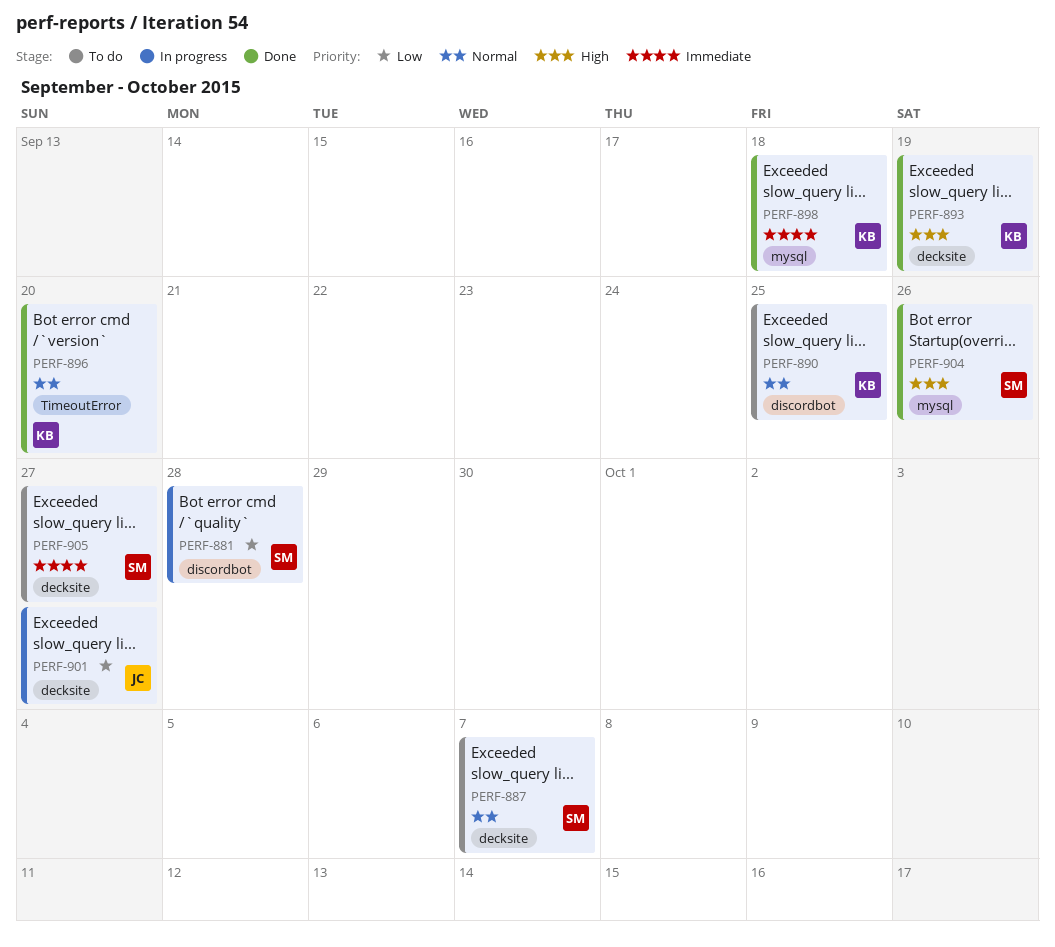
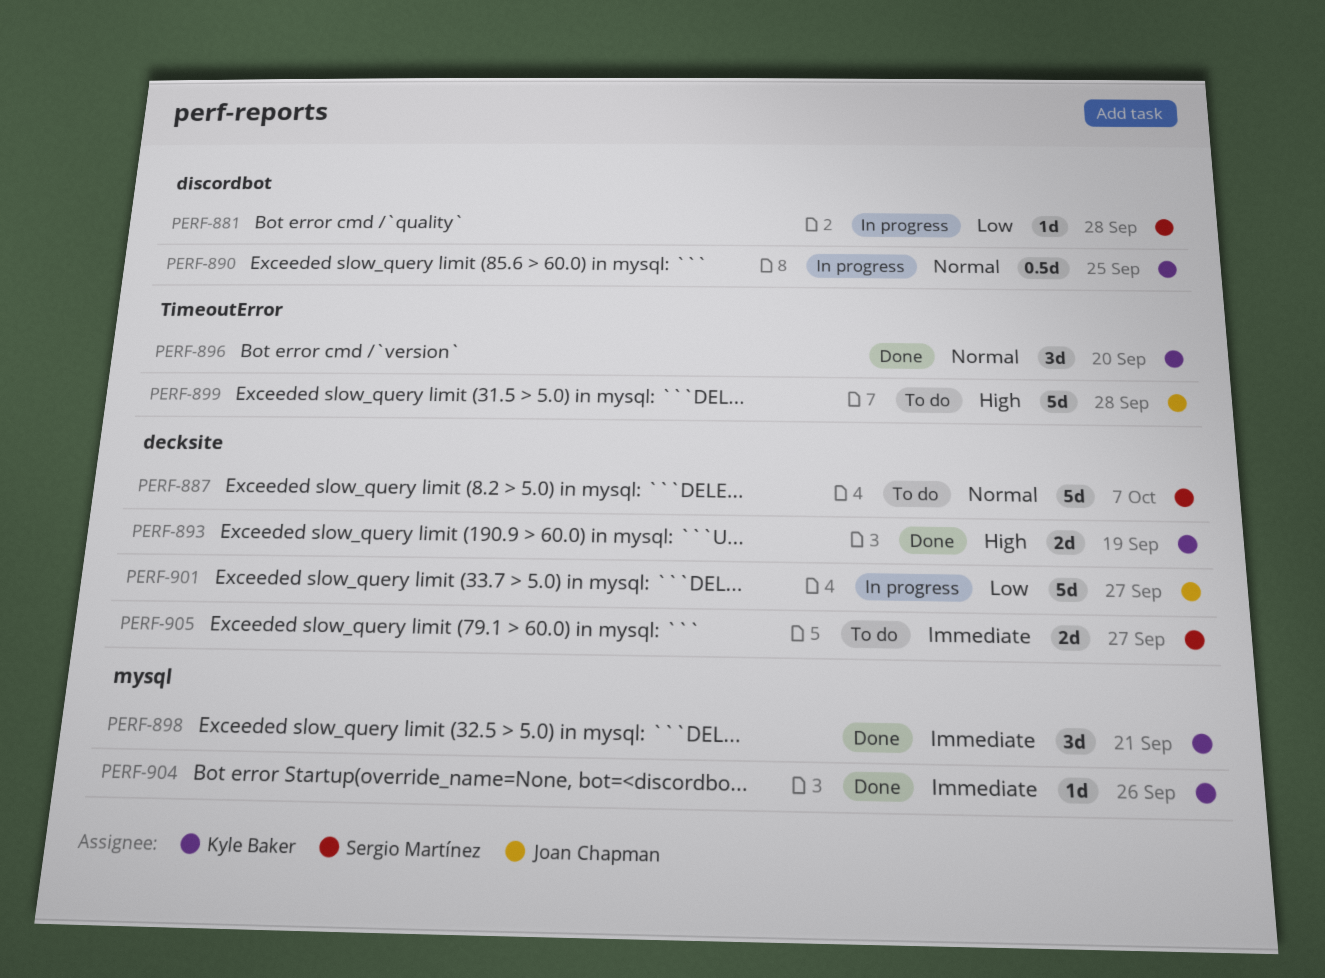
PERF-890, status: To do -> In progress
PERF-898, due: Sep 18 -> Sep 21
PERF-899: none -> present
PERF-904, owner: Sergio Martínez -> Kyle Baker
PERF-904, priority: High -> Immediate

